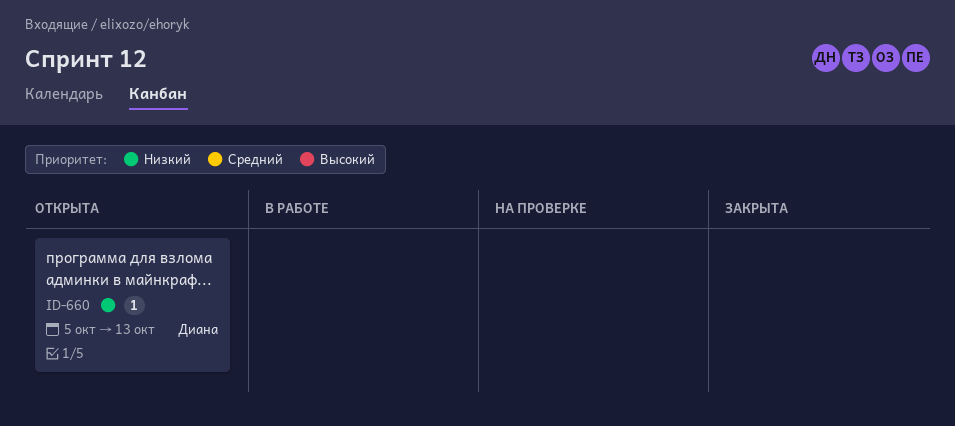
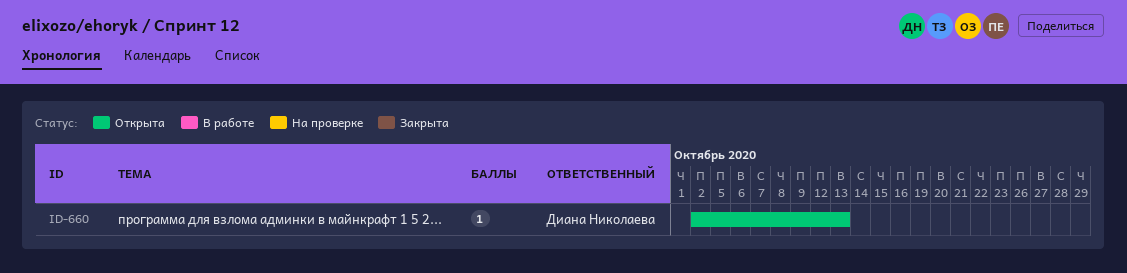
ID-660, start: Oct 5 -> Oct 2

